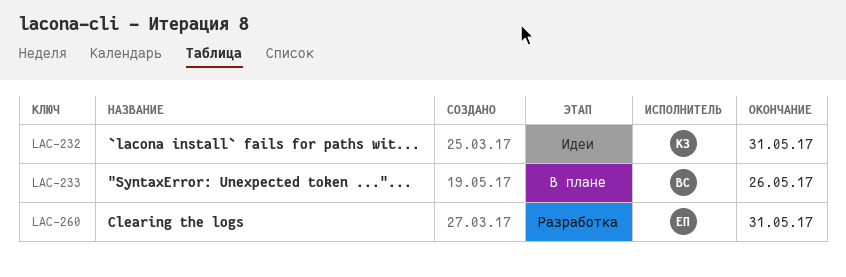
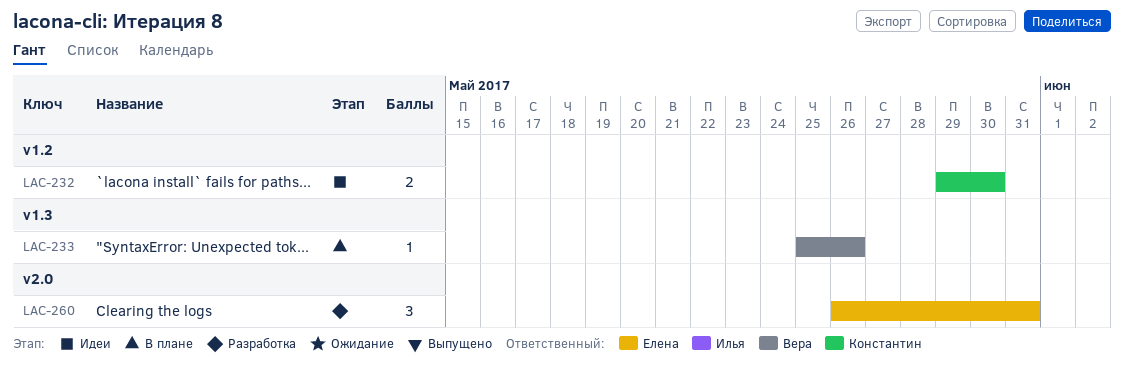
LAC-232, due: May 31 -> May 30

